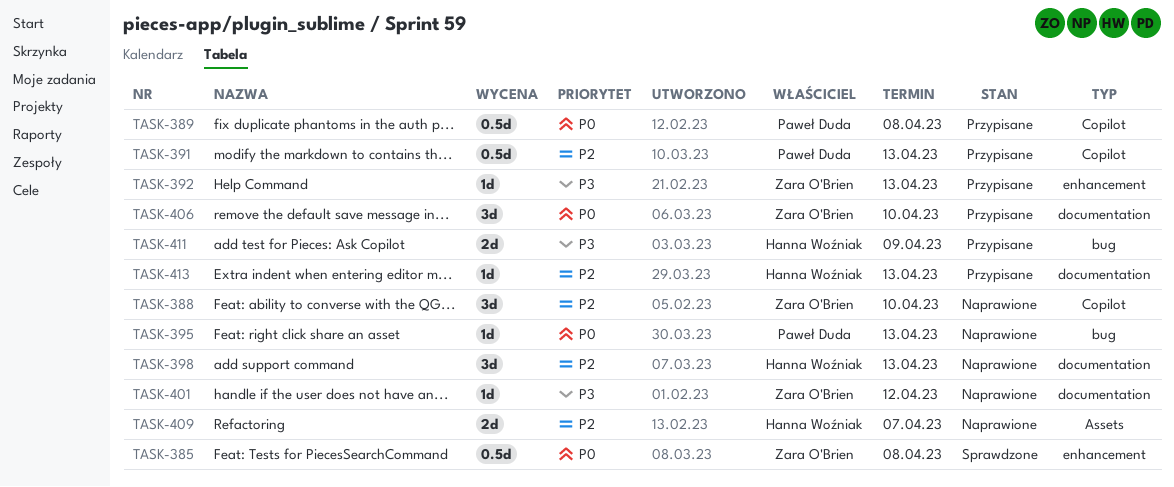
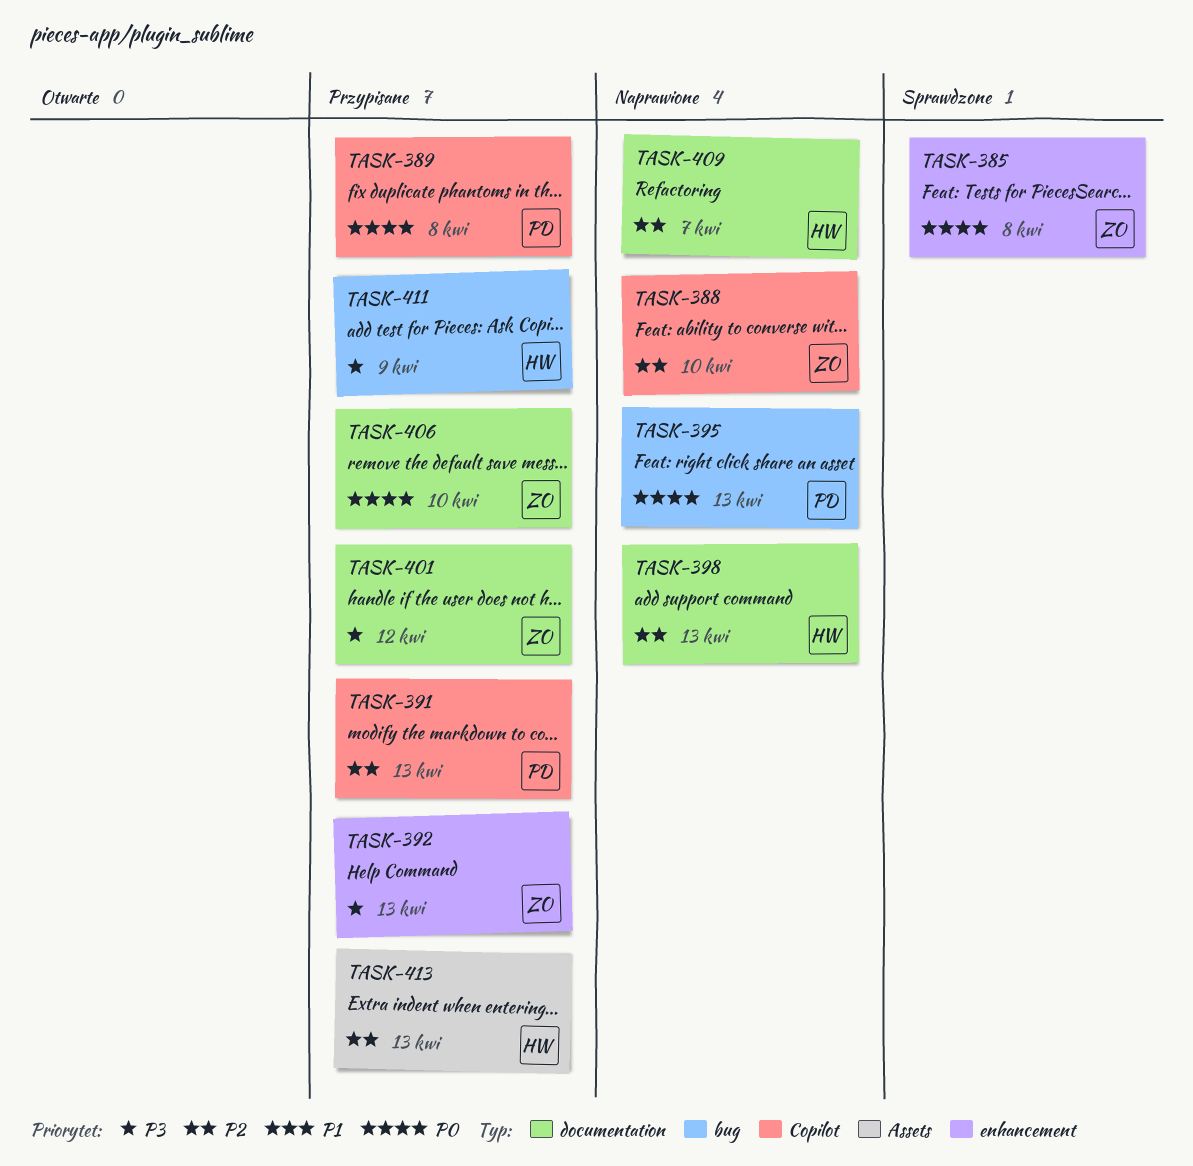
TASK-401, status: Naprawione -> Przypisane
TASK-409, label: Assets -> documentation
TASK-413, label: documentation -> Assets

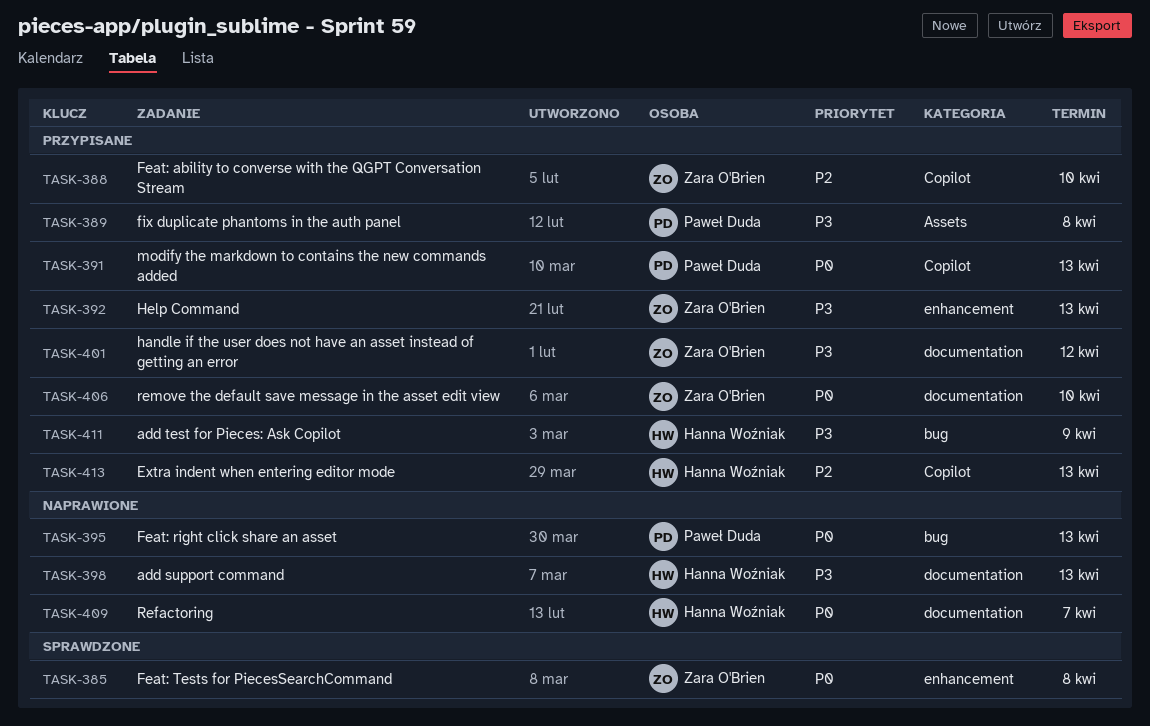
TASK-388, status: Naprawione -> Przypisane
TASK-389, priority: P0 -> P3
TASK-389, label: Copilot -> Assets
TASK-391, priority: P2 -> P0
TASK-398, priority: P2 -> P3
TASK-409, priority: P2 -> P0
TASK-413, label: Assets -> Copilot

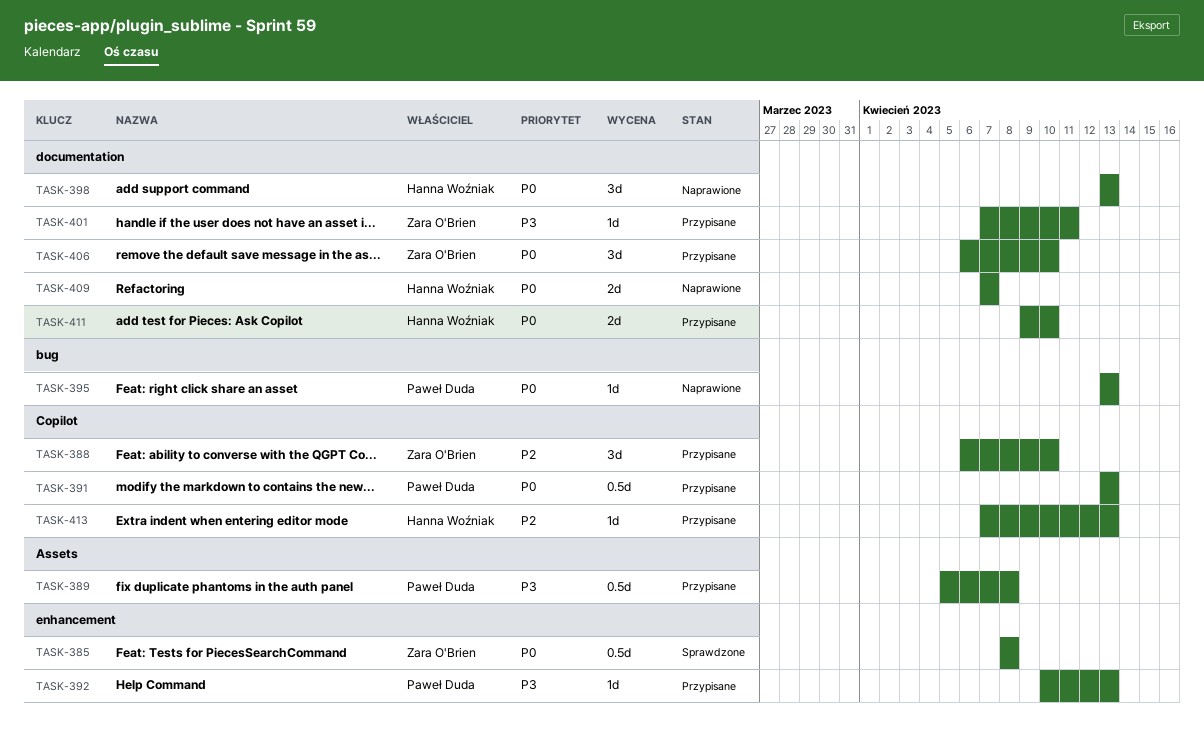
TASK-392, owner: Zara O'Brien -> Paweł Duda
TASK-398, priority: P3 -> P0
TASK-401, due: Apr 12 -> Apr 11
TASK-411, priority: P3 -> P0
TASK-411, label: bug -> documentation
TASK-411, due: Apr 9 -> Apr 10

